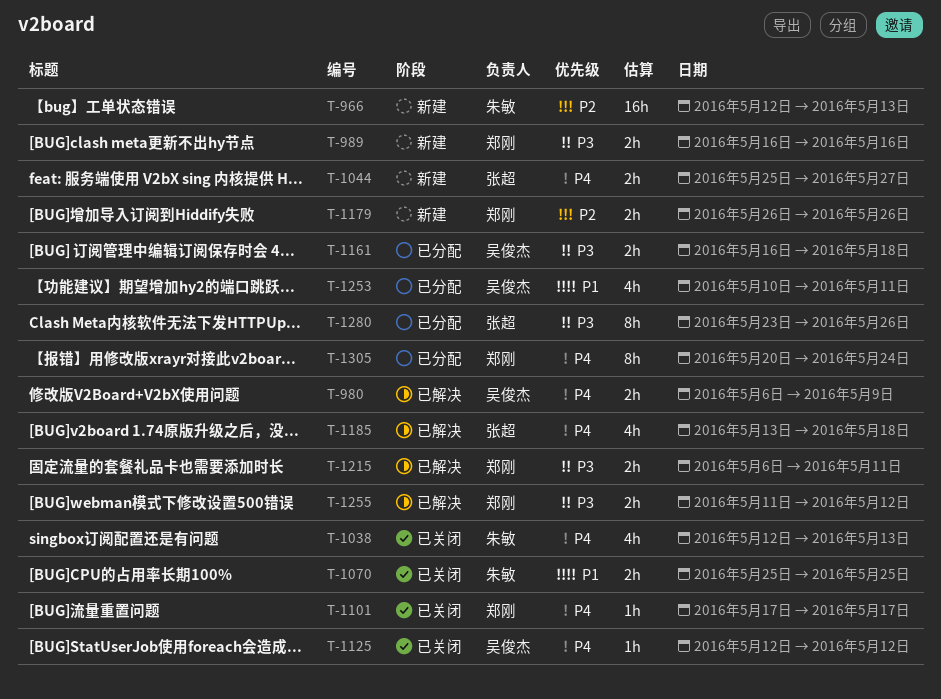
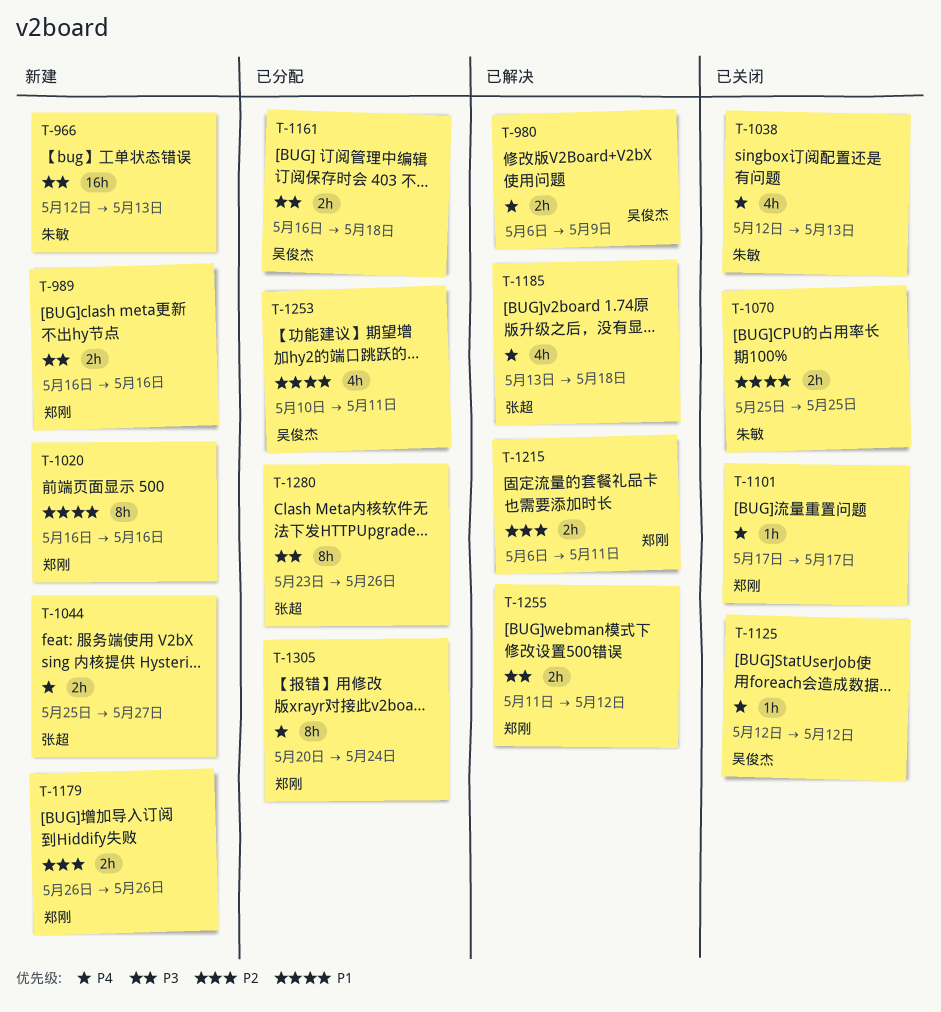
T-966, priority: P2 -> P3
T-1020: none -> present
T-1215, priority: P3 -> P2

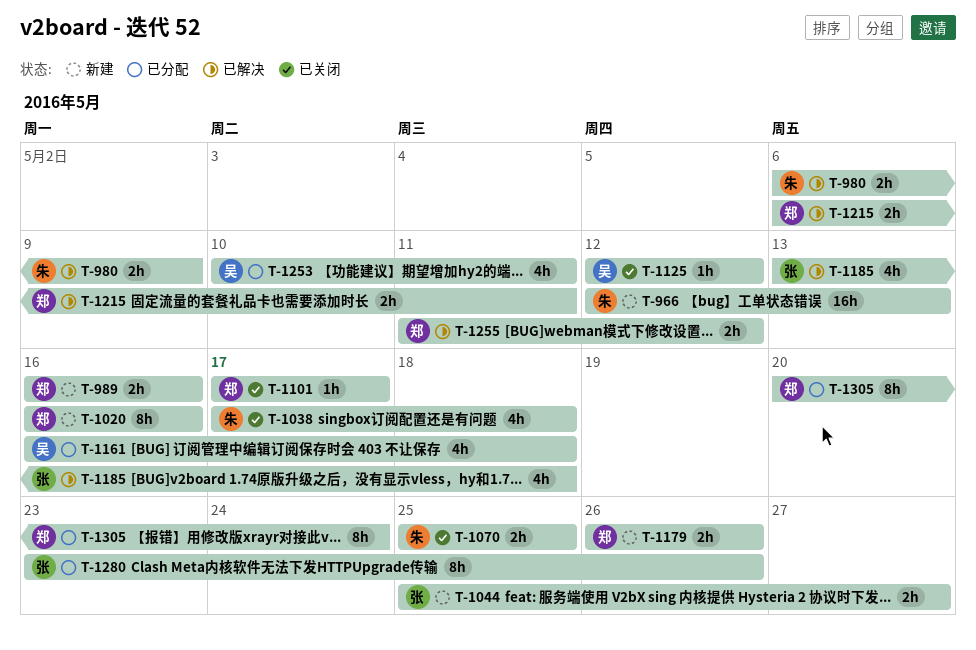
T-980, owner: 吴俊杰 -> 朱敏
T-1038, start: May 12 -> May 17
T-1038, due: May 13 -> May 18
T-1161, estimate: 2h -> 4h

